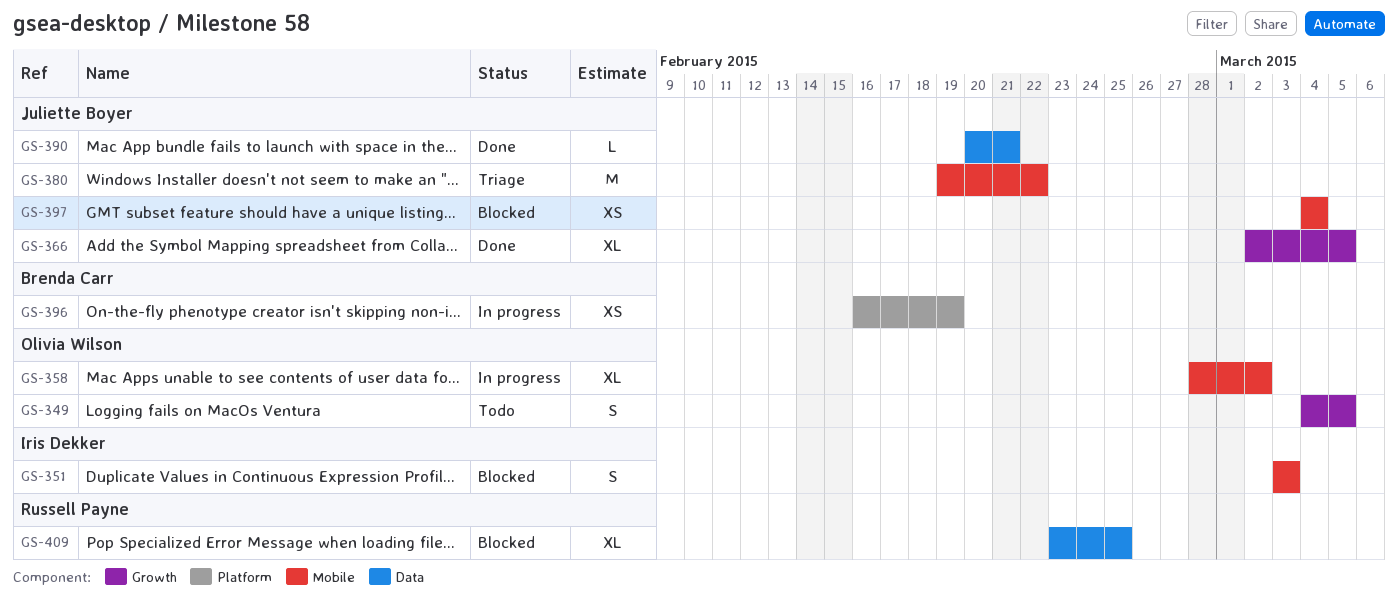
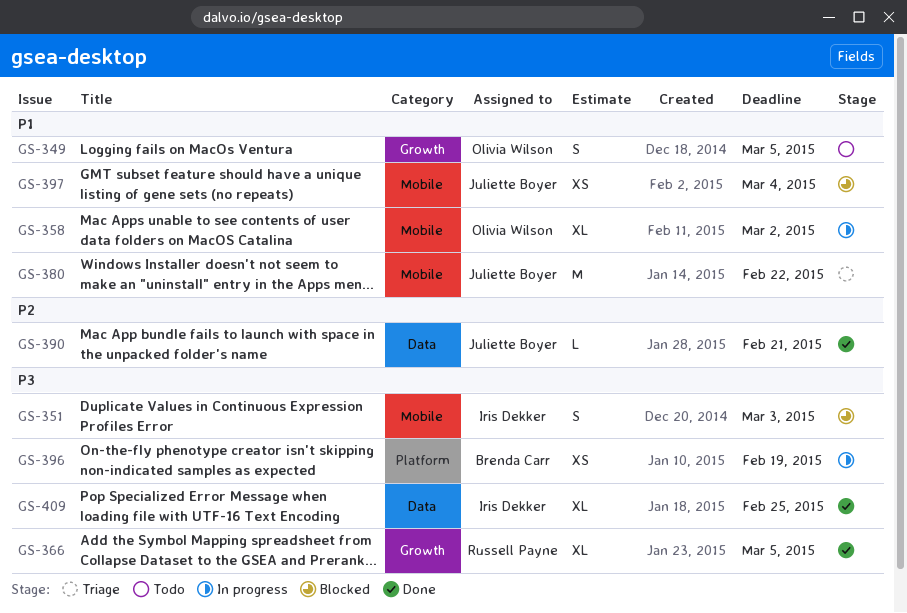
GS-366, owner: Juliette Boyer -> Russell Payne
GS-409, status: Blocked -> Done
GS-409, owner: Russell Payne -> Iris Dekker

